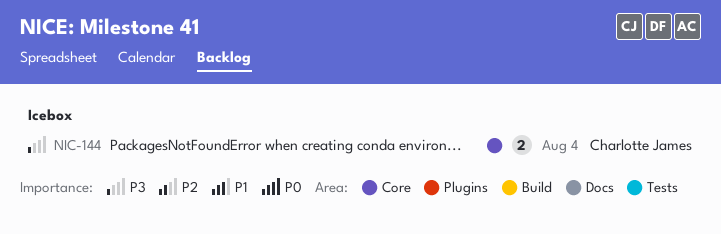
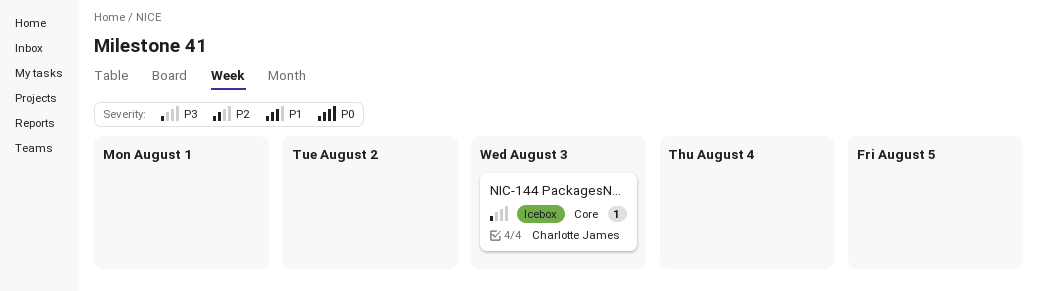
NIC-144, estimate: 2 -> 1
NIC-144, due: Aug 4 -> Aug 3

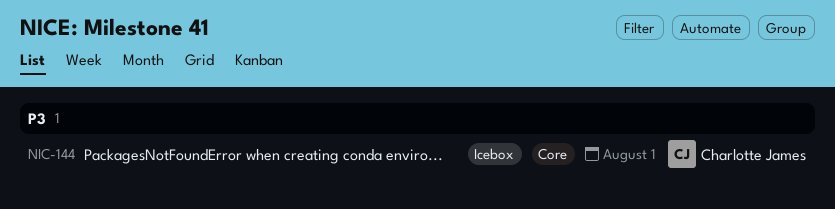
NIC-144, due: Aug 3 -> Aug 1

